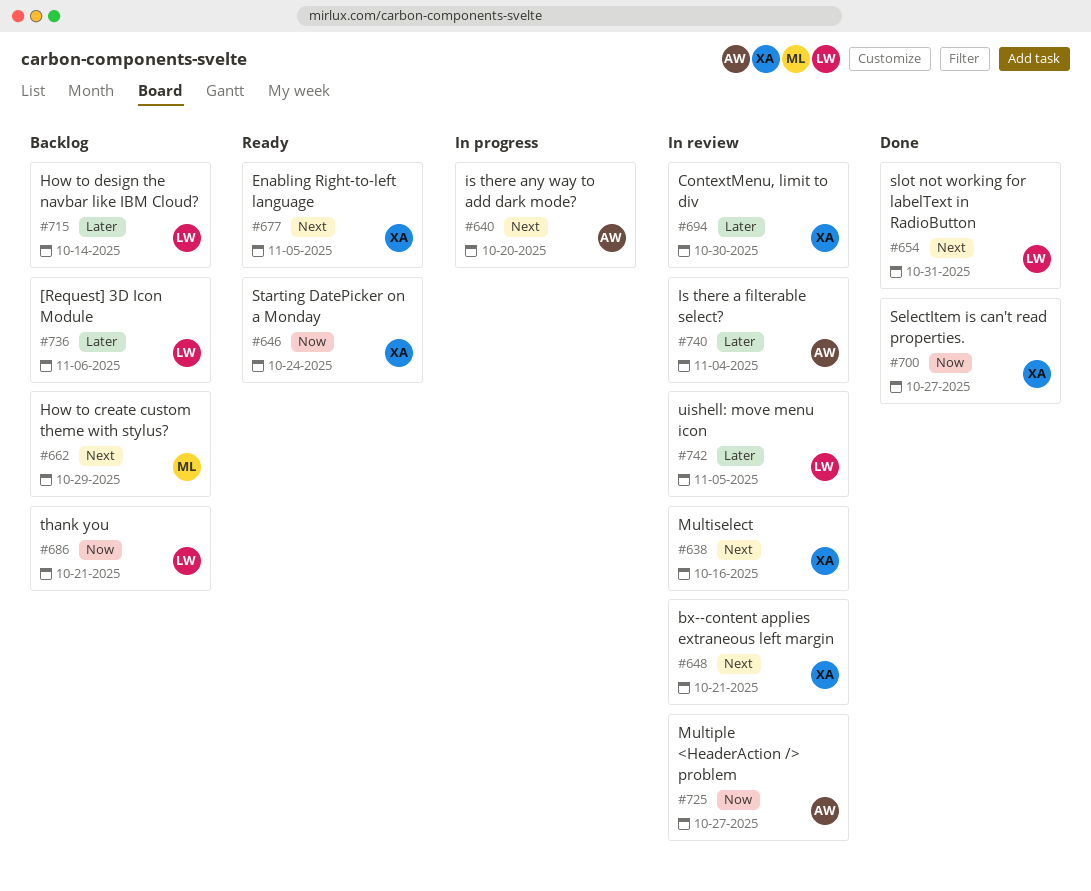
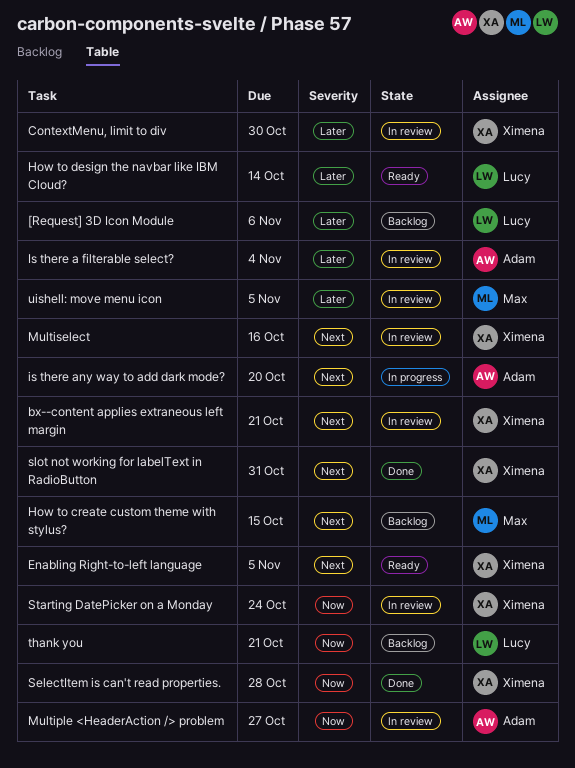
How to create custom theme with stylus?, due: Oct 29 -> Oct 15
How to design the navbar like IBM Cloud?, status: Backlog -> Ready
SelectItem is can't read properties., due: Oct 27 -> Oct 28
slot not working for labelText in RadioButton, owner: Lucy -> Ximena
Starting DatePicker on a Monday, status: Ready -> In review
uishell: move menu icon, owner: Lucy -> Max

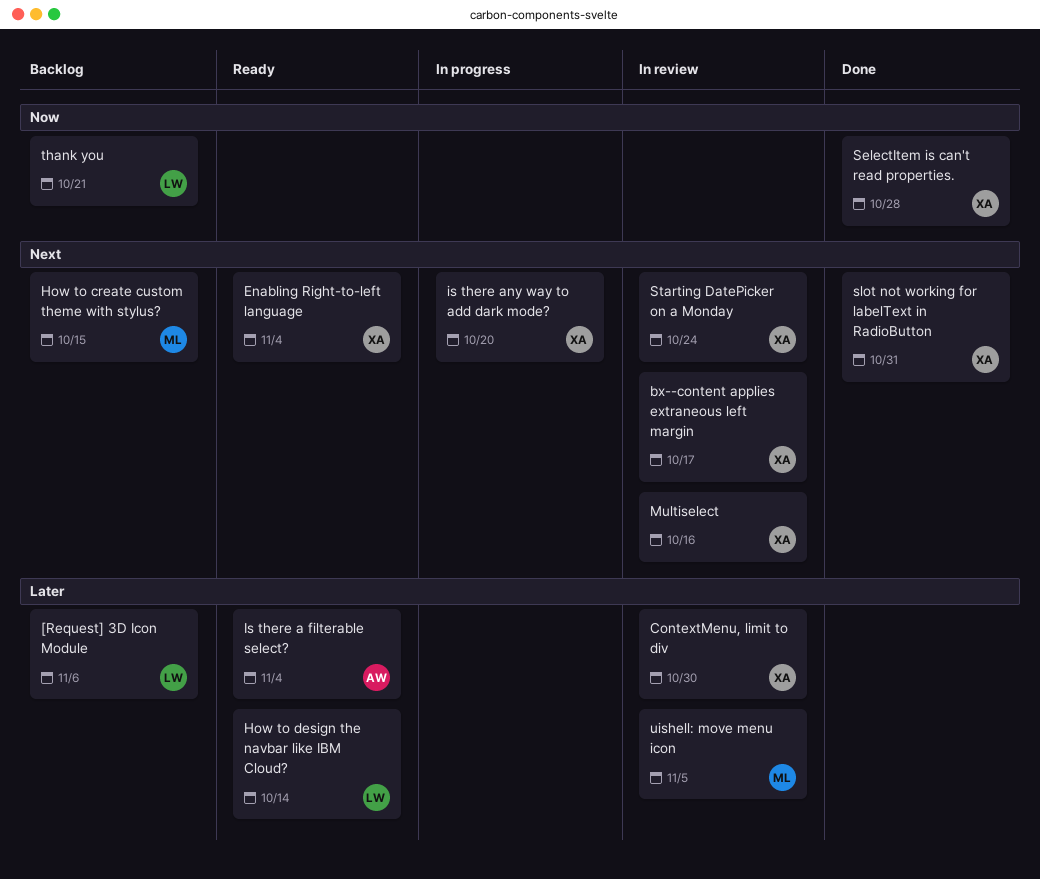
bx--content applies extraneous left margin, due: Oct 21 -> Oct 17
Enabling Right-to-left language, due: Nov 5 -> Nov 4
Is there a filterable select?, status: In review -> Ready
is there any way to add dark mode?, owner: Adam -> Ximena
Multiple <HeaderAction /> problem: present -> none
Starting DatePicker on a Monday, priority: Now -> Next

